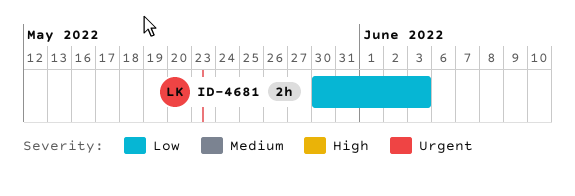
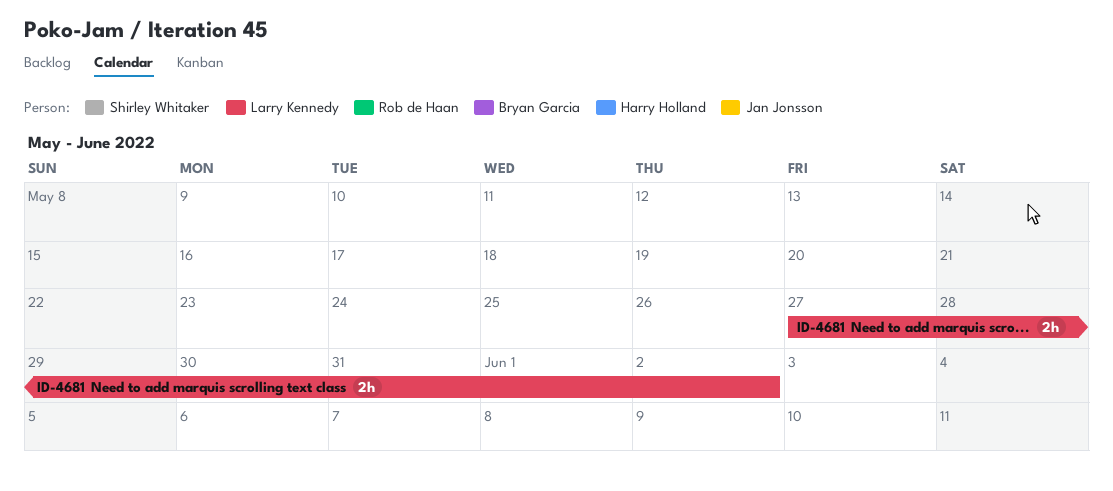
ID-4681, start: May 30 -> May 27
ID-4681, due: Jun 3 -> Jun 2

